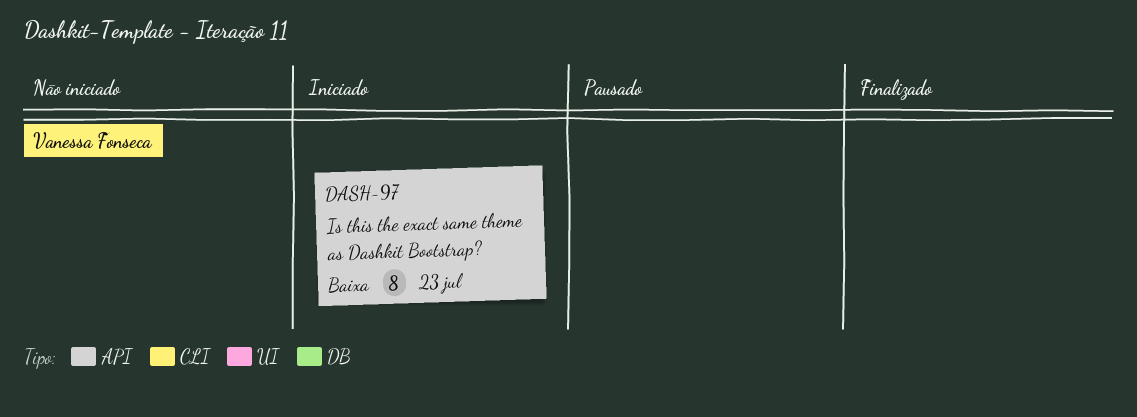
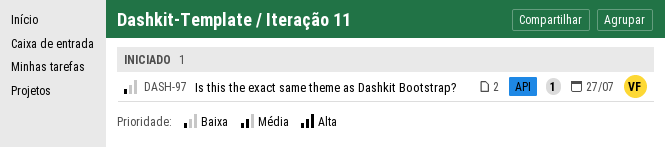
DASH-97, estimate: 8 -> 1
DASH-97, due: Jul 23 -> Jul 27

